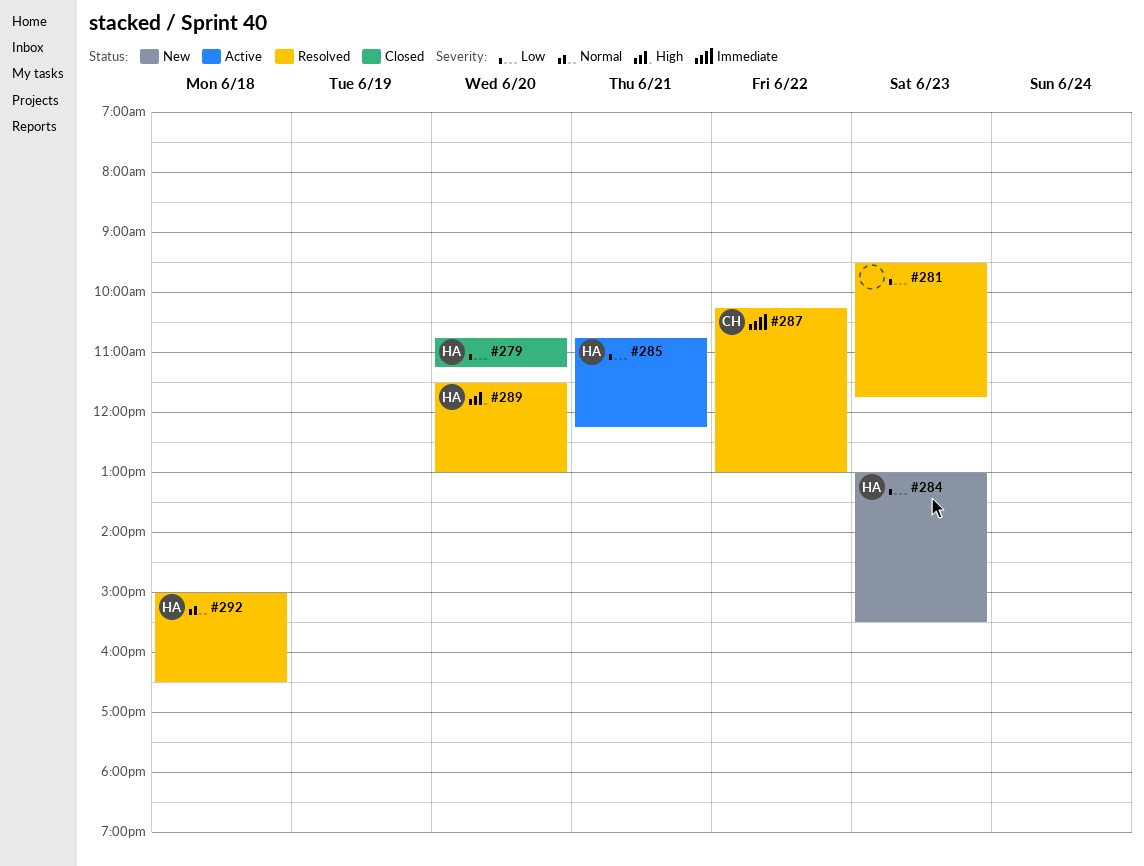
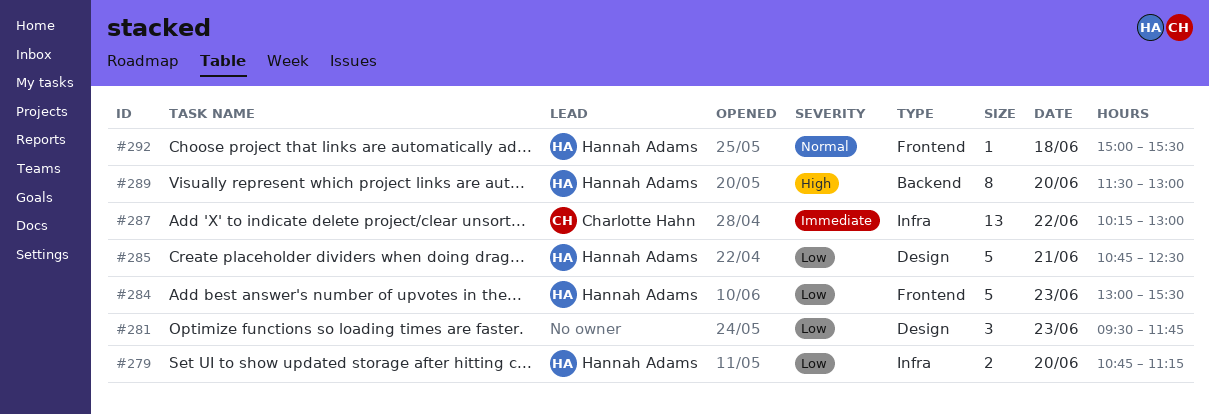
#285, ends: 12:15 -> 12:30
#292, ends: 16:30 -> 15:30

